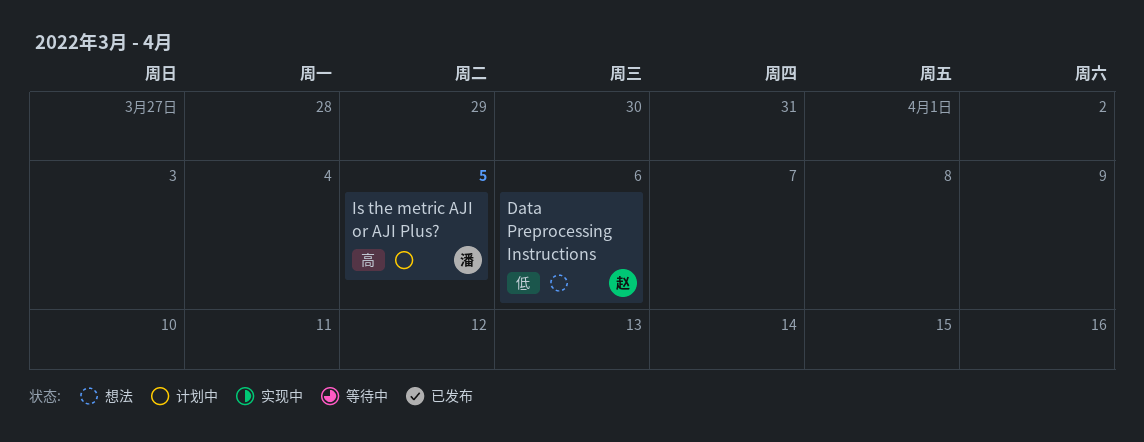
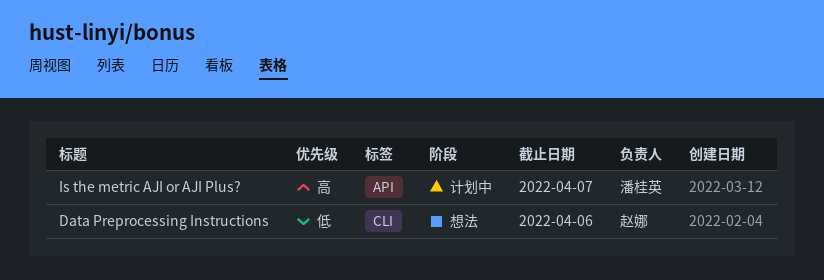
Is the metric AJI or AJI Plus?, due: Apr 5 -> Apr 7

